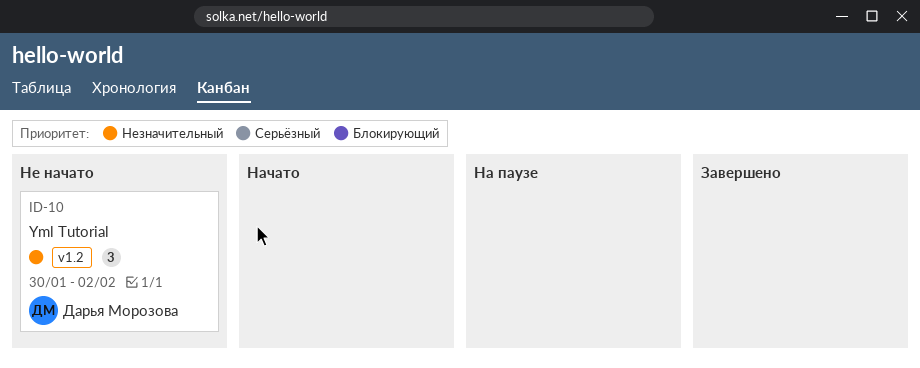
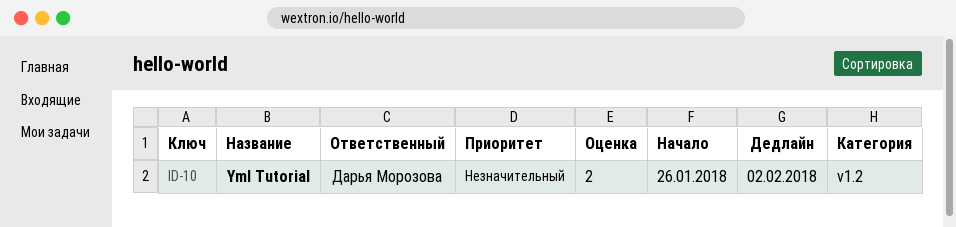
ID-10, estimate: 3 -> 2
ID-10, start: Jan 30 -> Jan 26

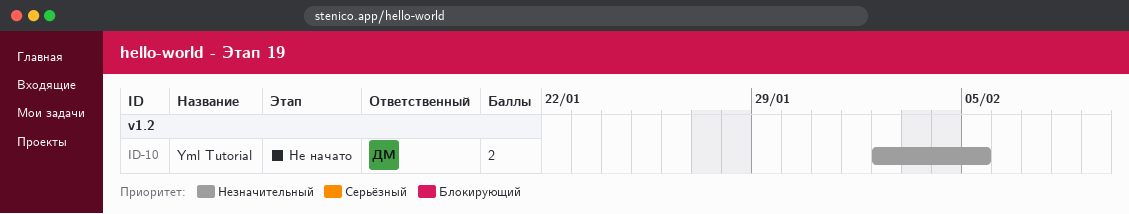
ID-10, start: Jan 26 -> Feb 2
ID-10, due: Feb 2 -> Feb 5

